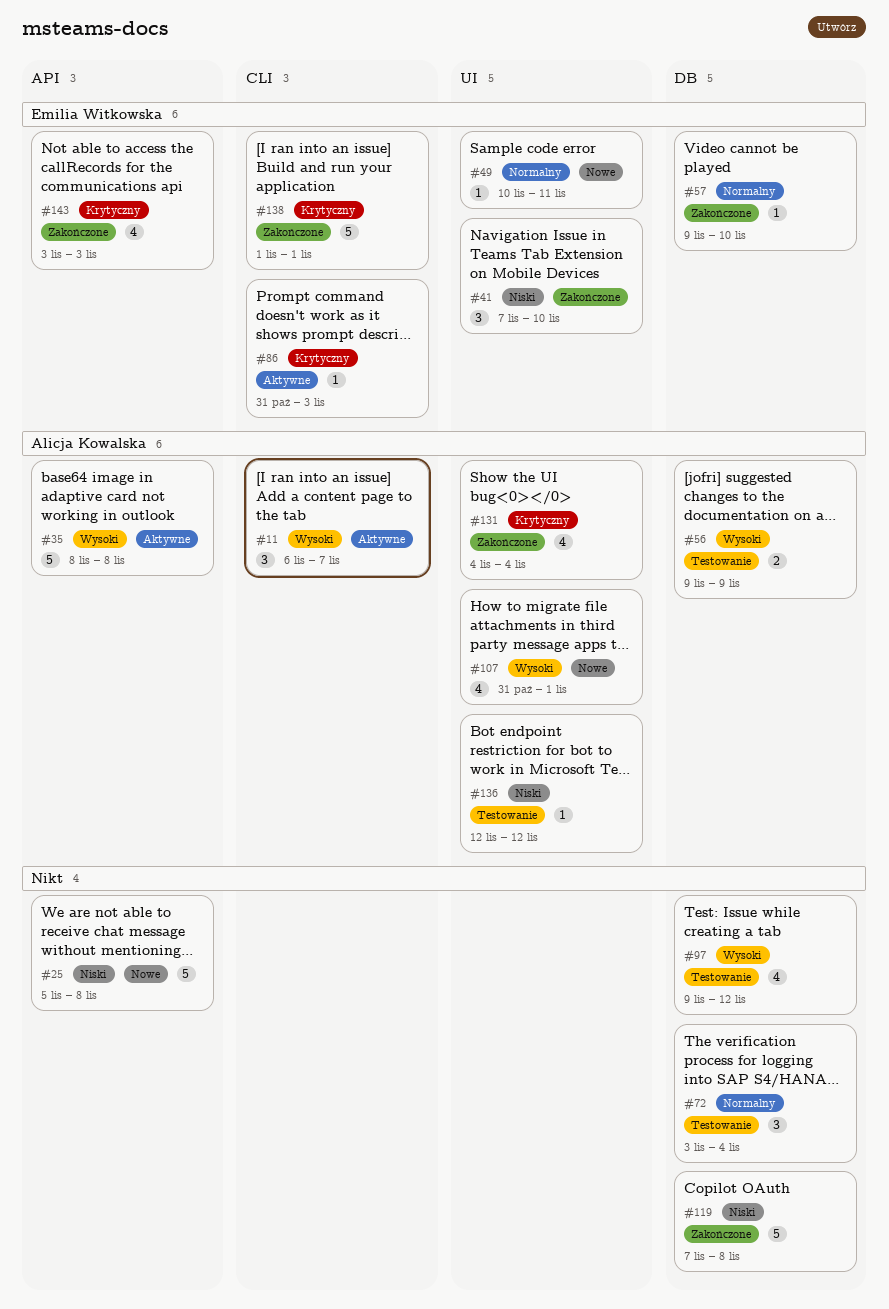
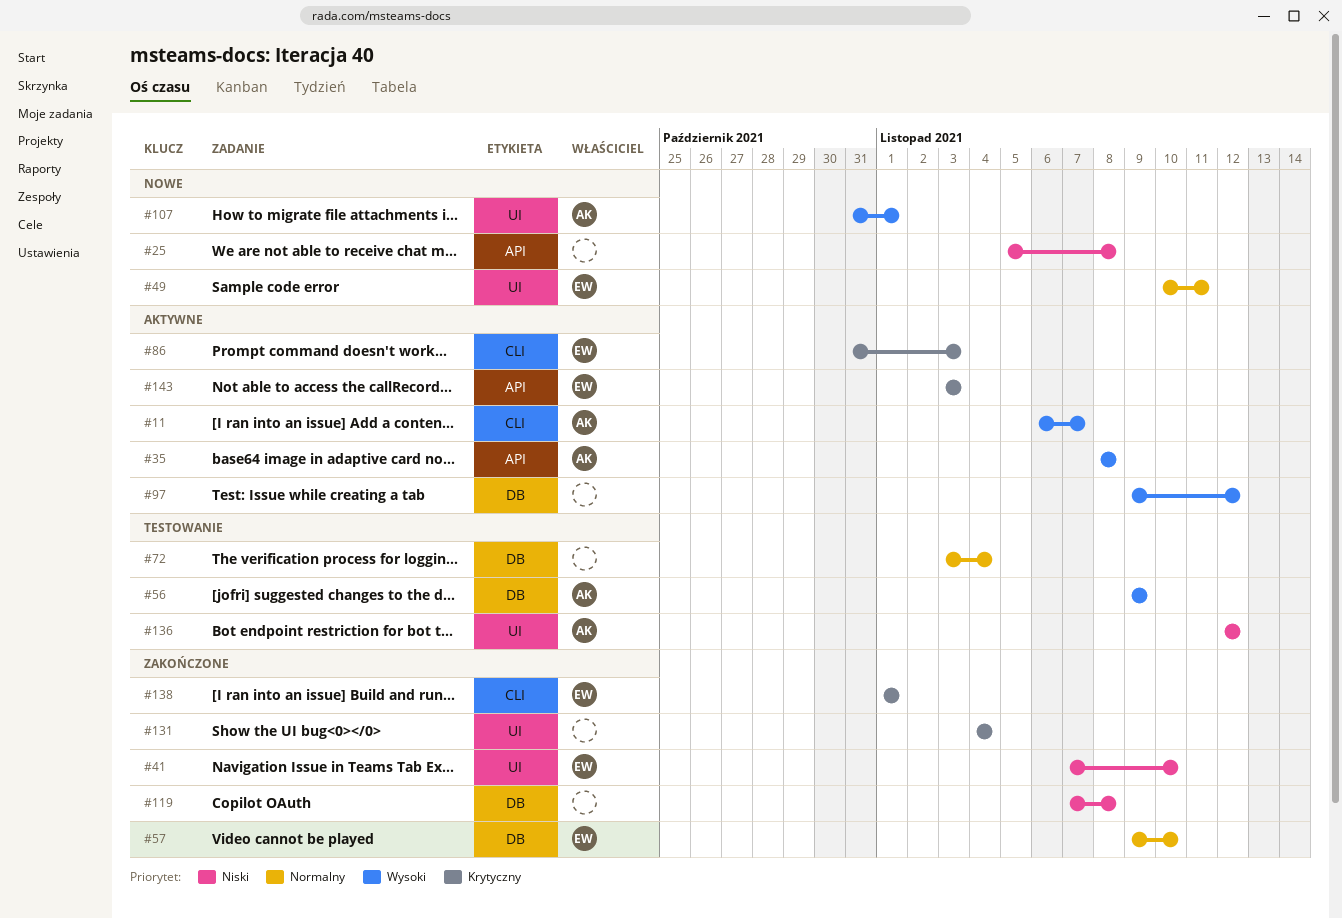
#97, status: Testowanie -> Aktywne
#131, owner: Alicja Kowalska -> none
#143, status: Zakończone -> Aktywne

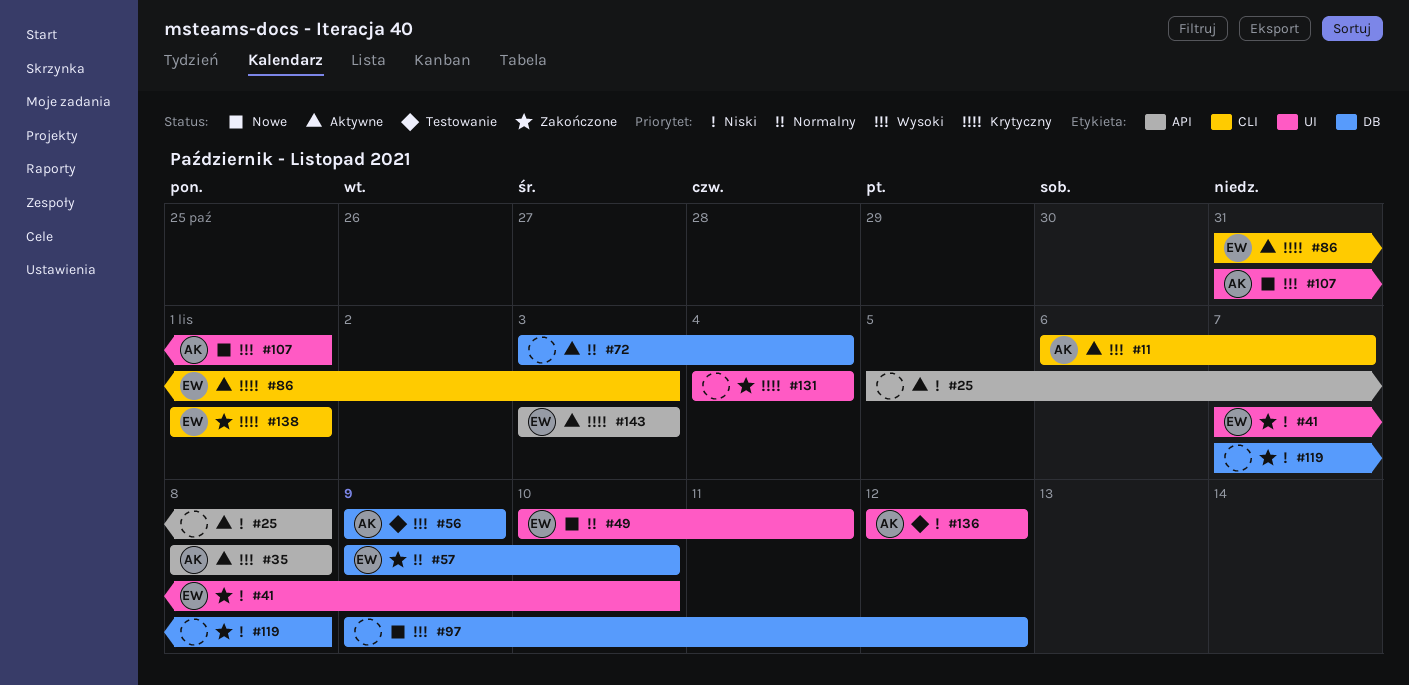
#25, status: Nowe -> Aktywne
#72, status: Testowanie -> Aktywne
#97, status: Aktywne -> Nowe

